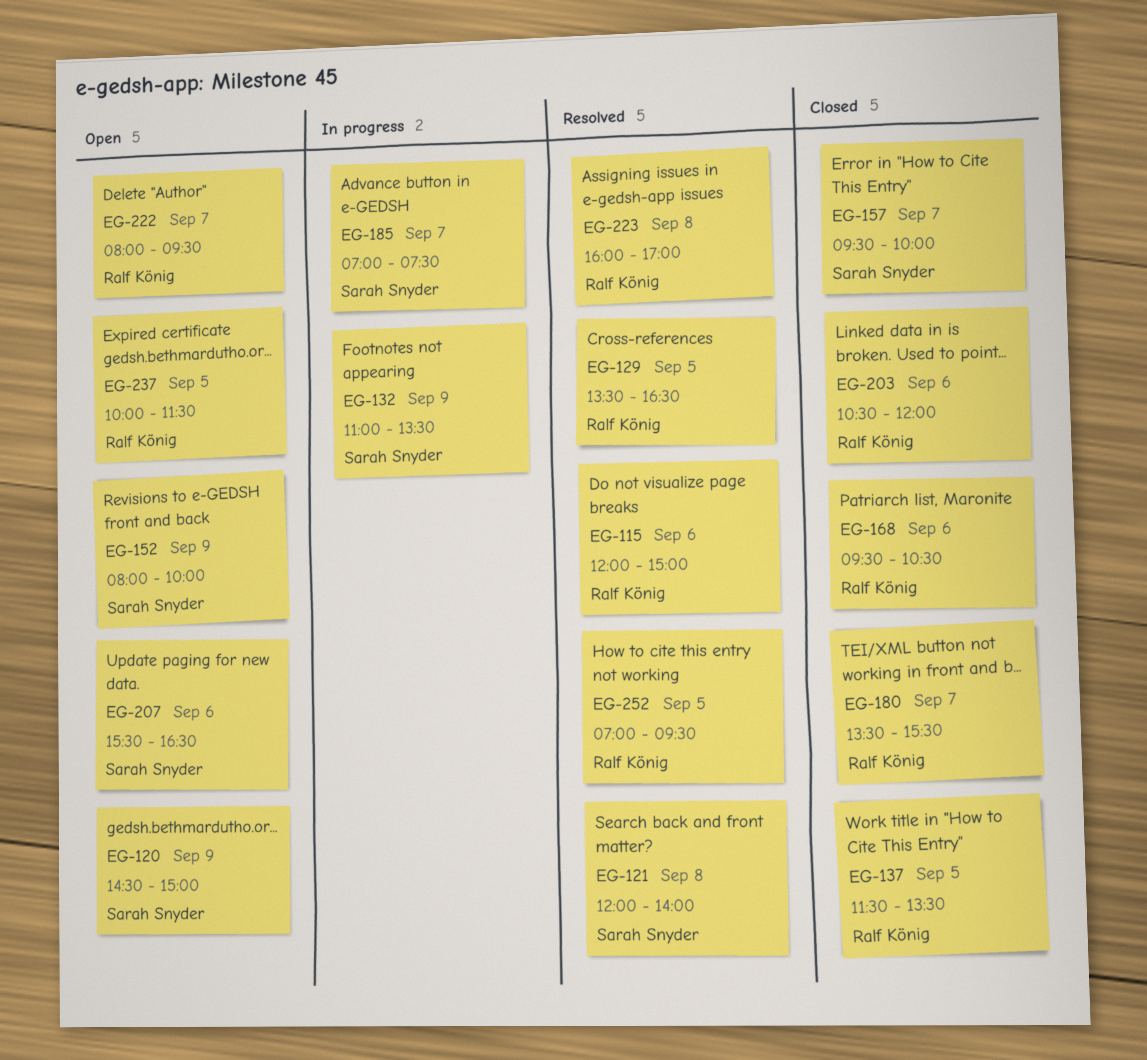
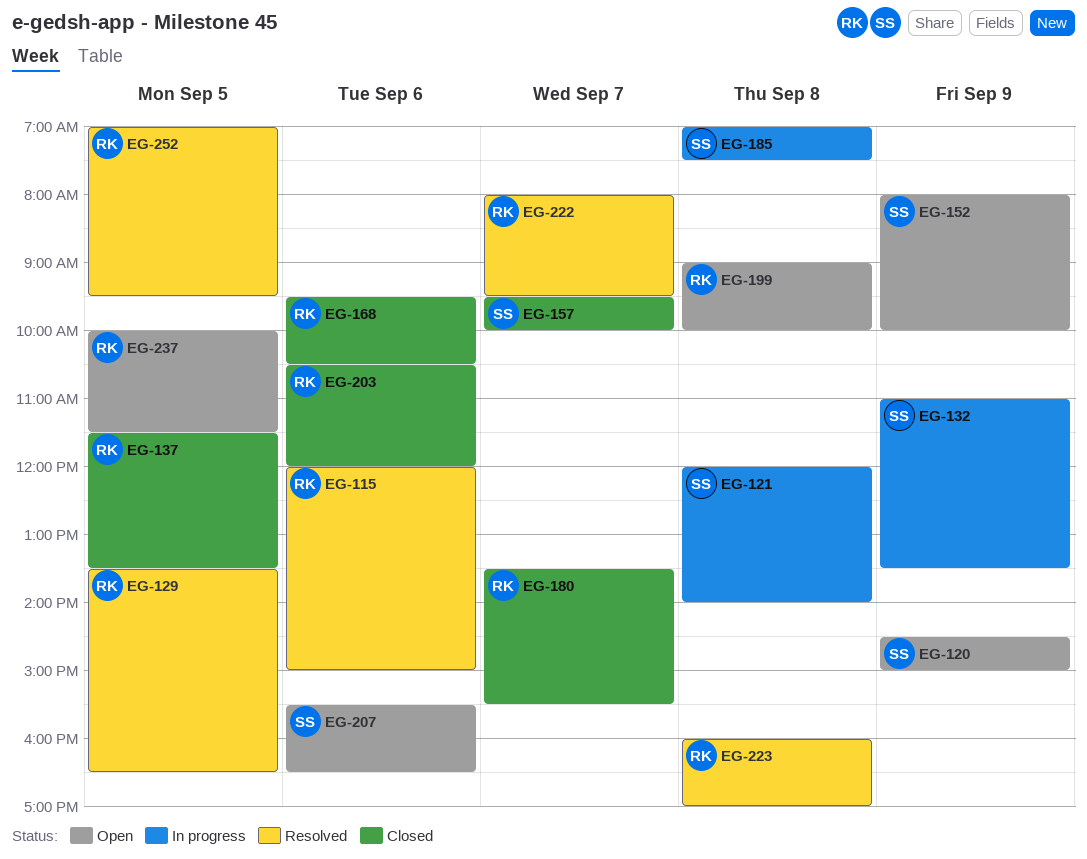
EG-121, status: Resolved -> In progress
EG-185, day: Sep 7 -> Sep 8
EG-199: none -> present
EG-222, status: Open -> Resolved

